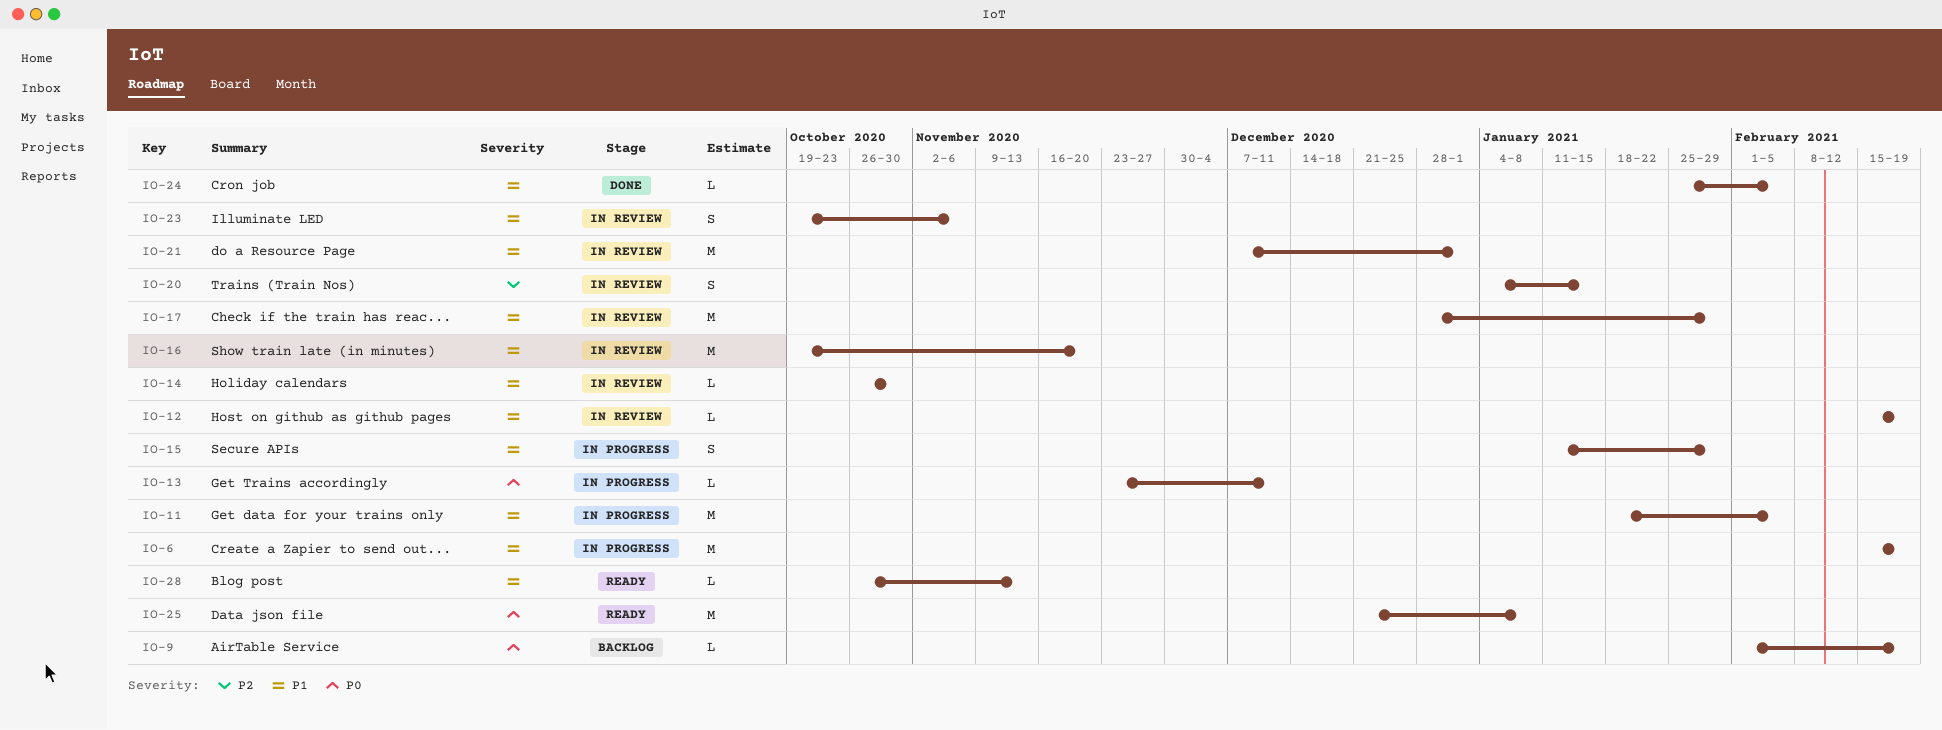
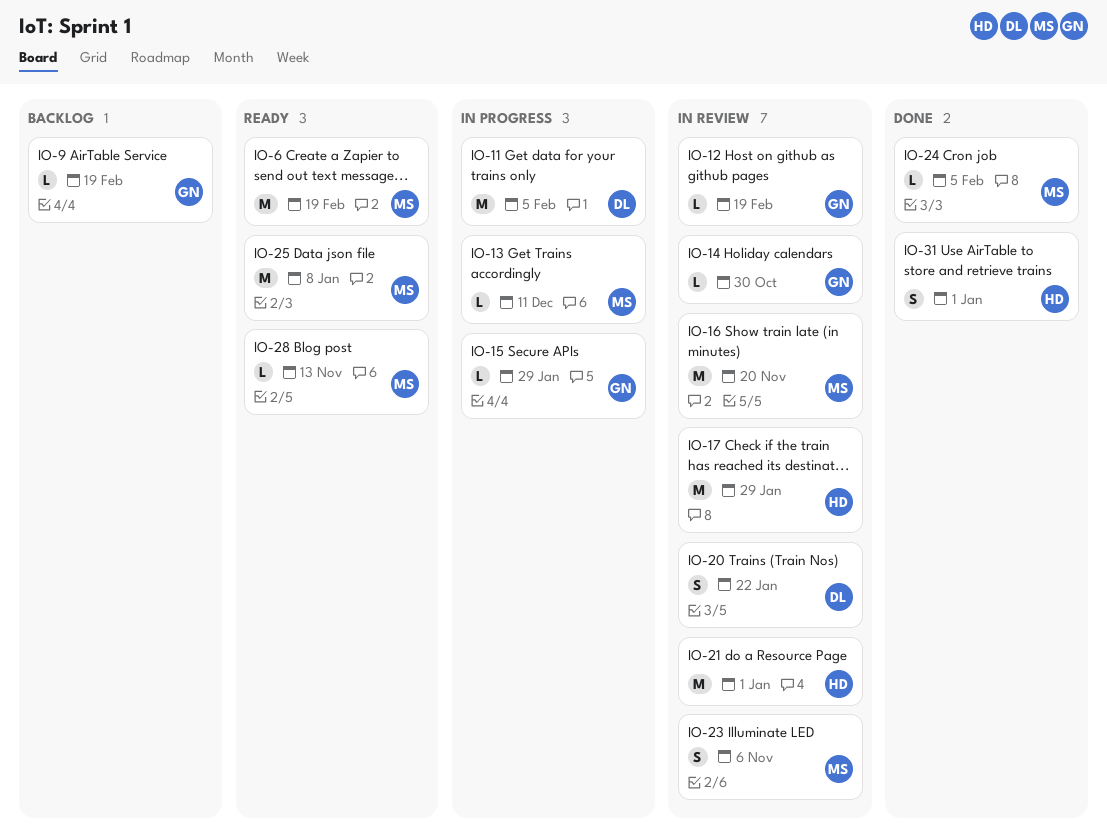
IO-6, status: In progress -> Ready
IO-15, estimate: S -> L
IO-20, due: Jan 15 -> Jan 22
IO-31: none -> present

